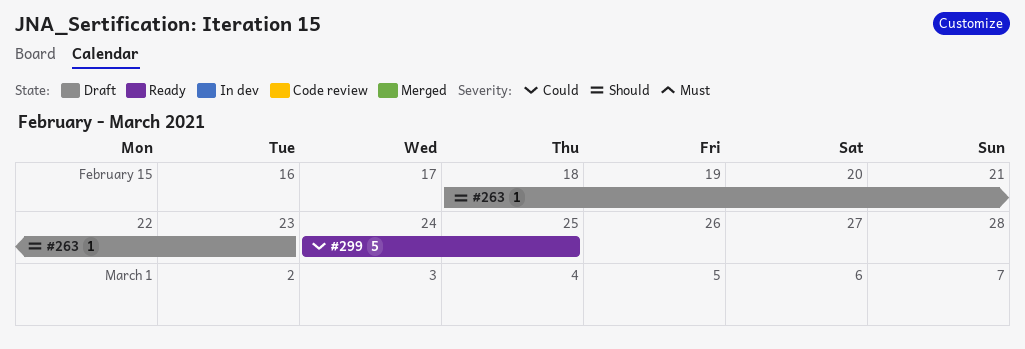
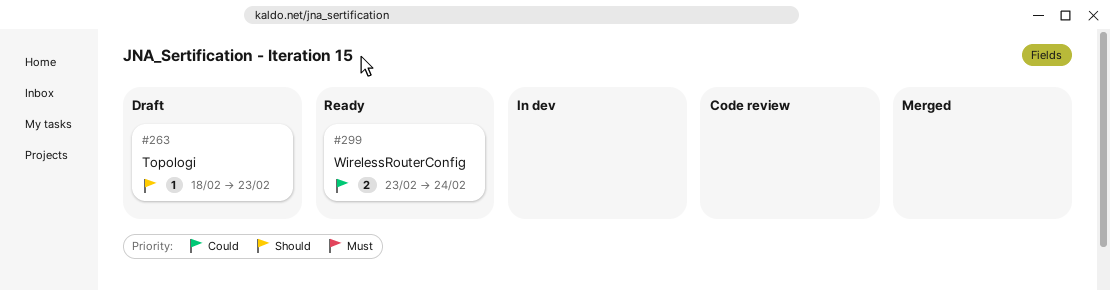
#299, estimate: 5 -> 2
#299, start: Feb 24 -> Feb 23
#299, due: Feb 25 -> Feb 24

